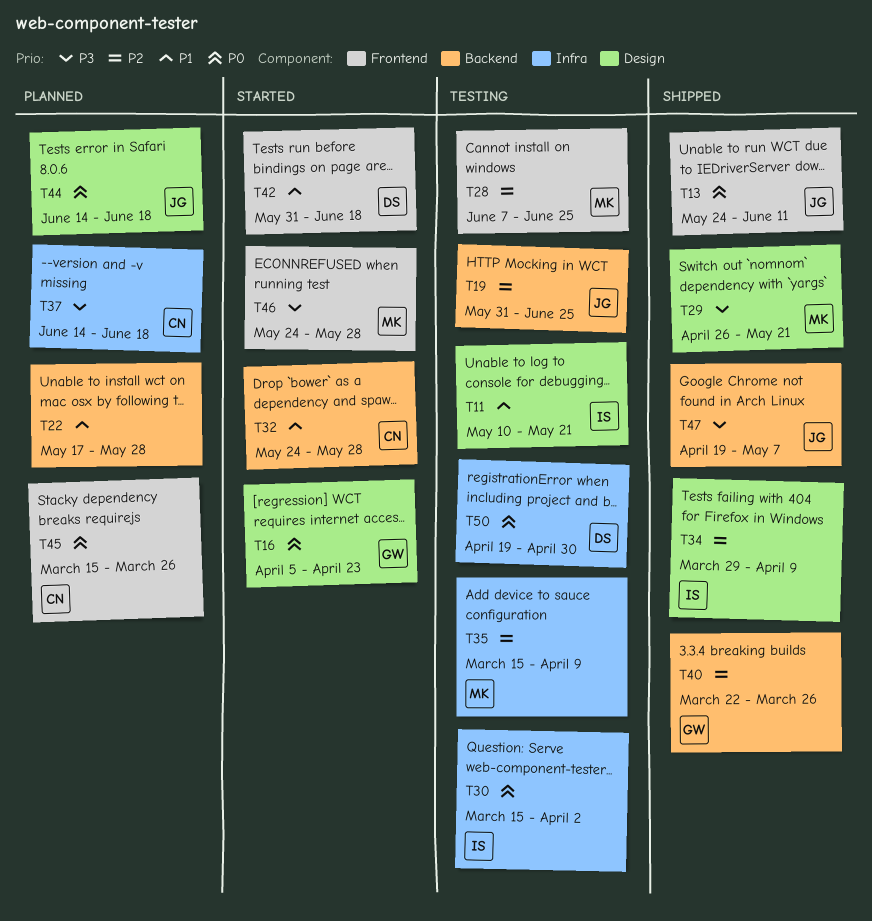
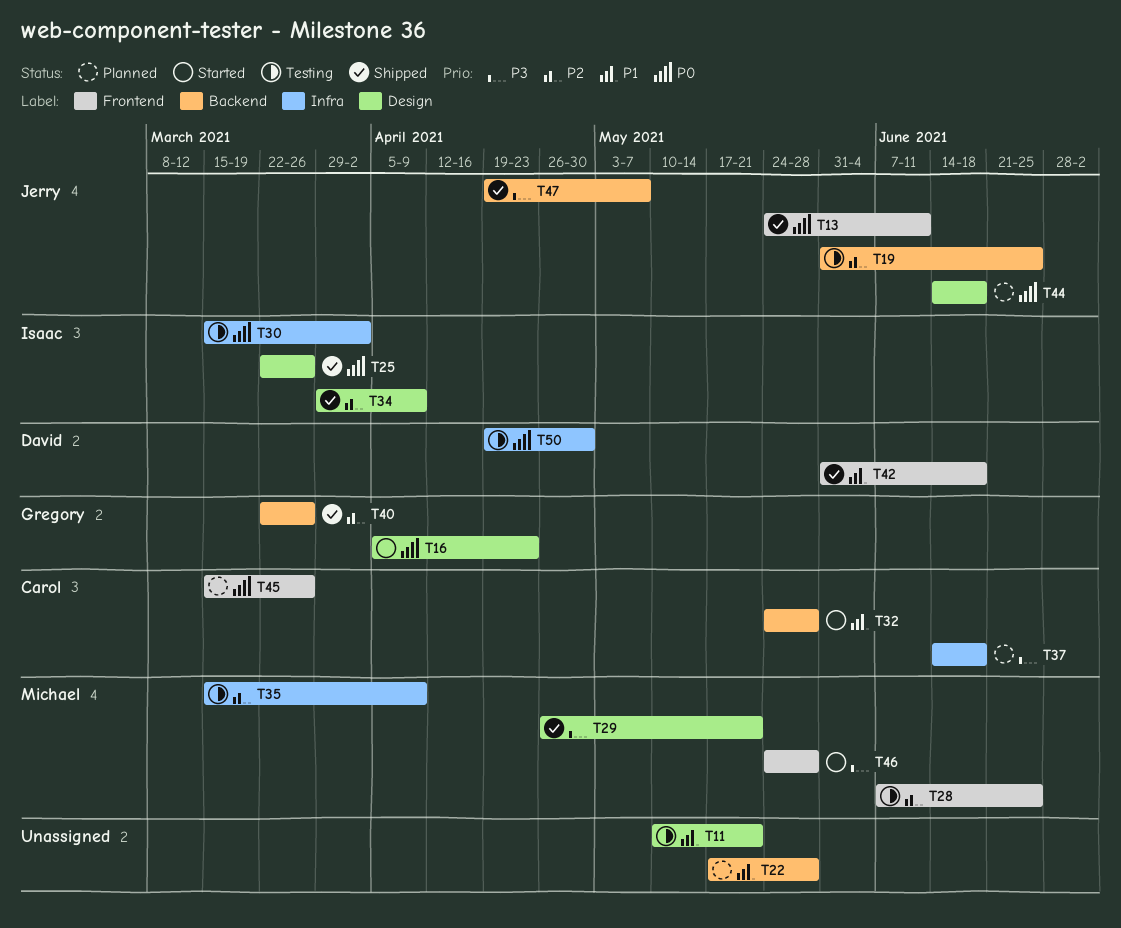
T11, owner: Isaac -> none
T25: none -> present
T42, status: Started -> Shipped

